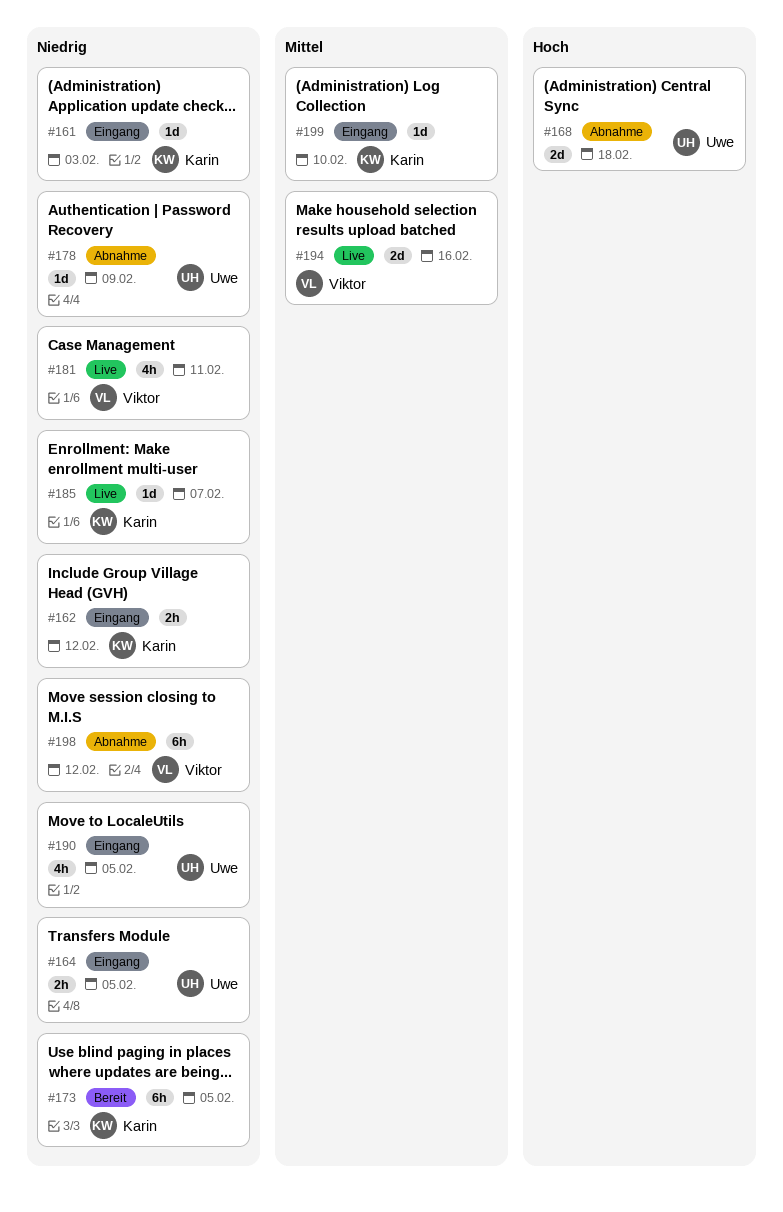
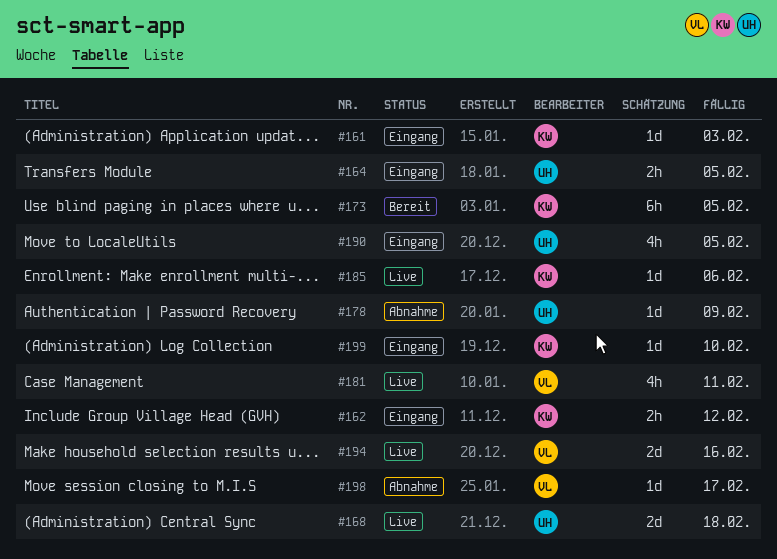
#168, status: Abnahme -> Live
#185, due: Feb 7 -> Feb 6
#198, estimate: 6h -> 1d
#198, due: Feb 12 -> Feb 17

